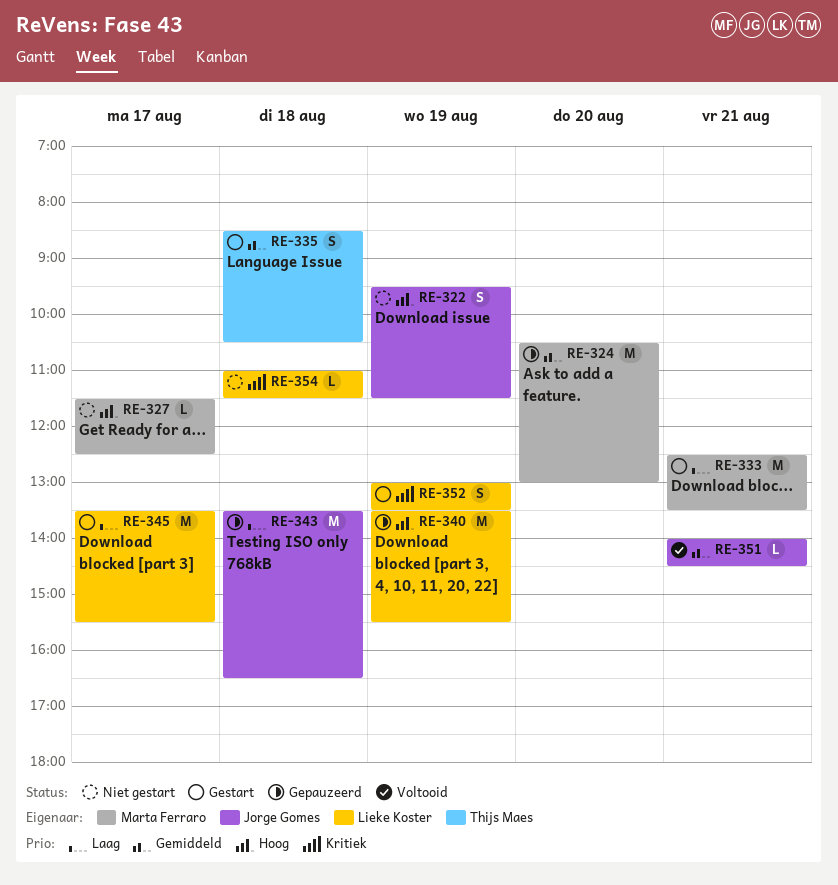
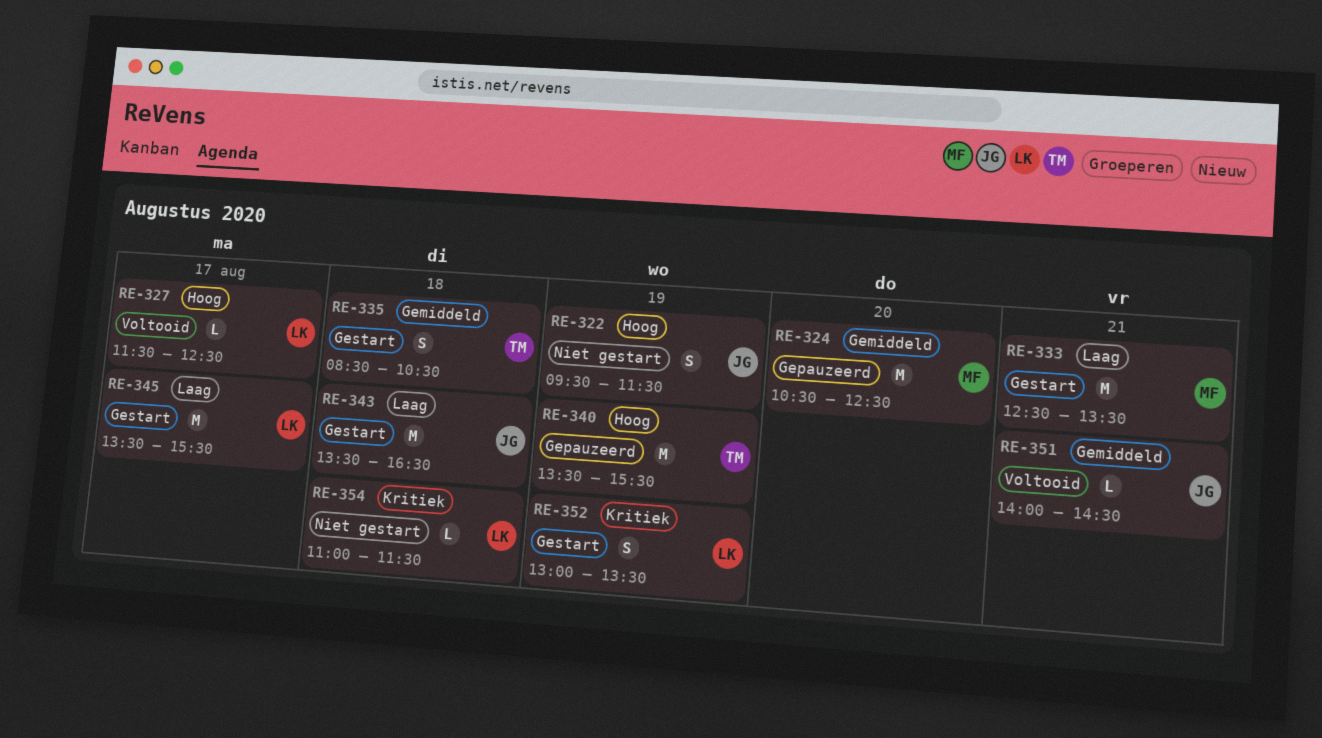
RE-324, ends: 13:00 -> 12:30
RE-327, status: Niet gestart -> Voltooid
RE-327, owner: Marta Ferraro -> Lieke Koster
RE-340, owner: Lieke Koster -> Thijs Maes
RE-343, status: Gepauzeerd -> Gestart

